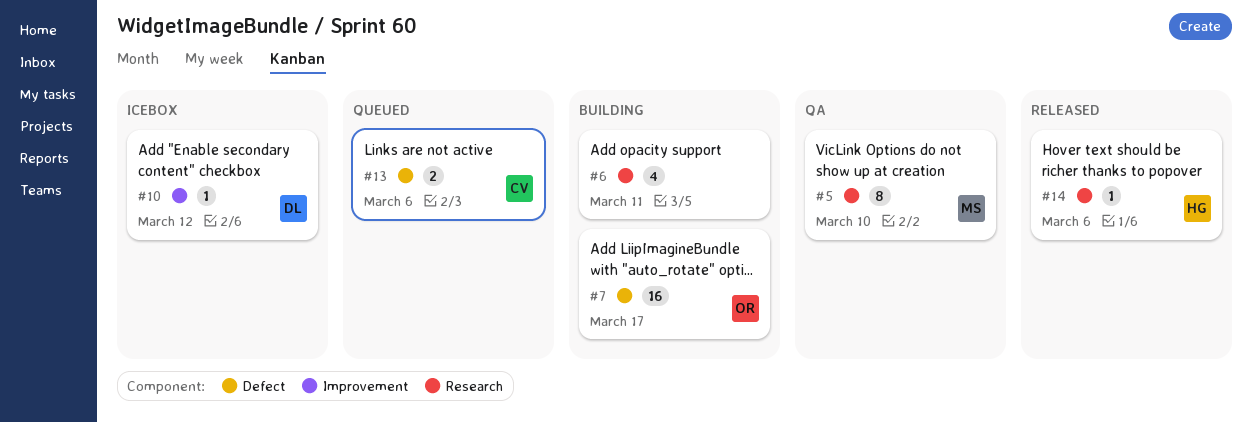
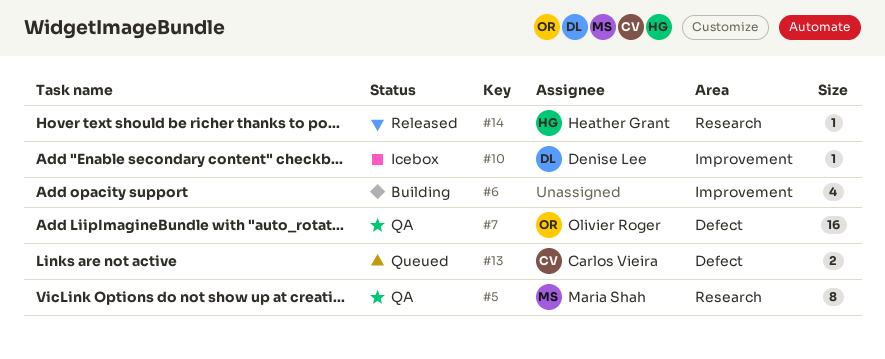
#6, label: Research -> Improvement
#7, status: Building -> QA

